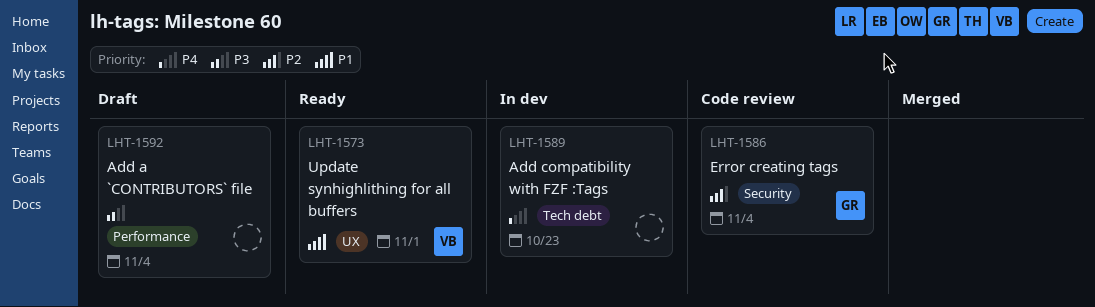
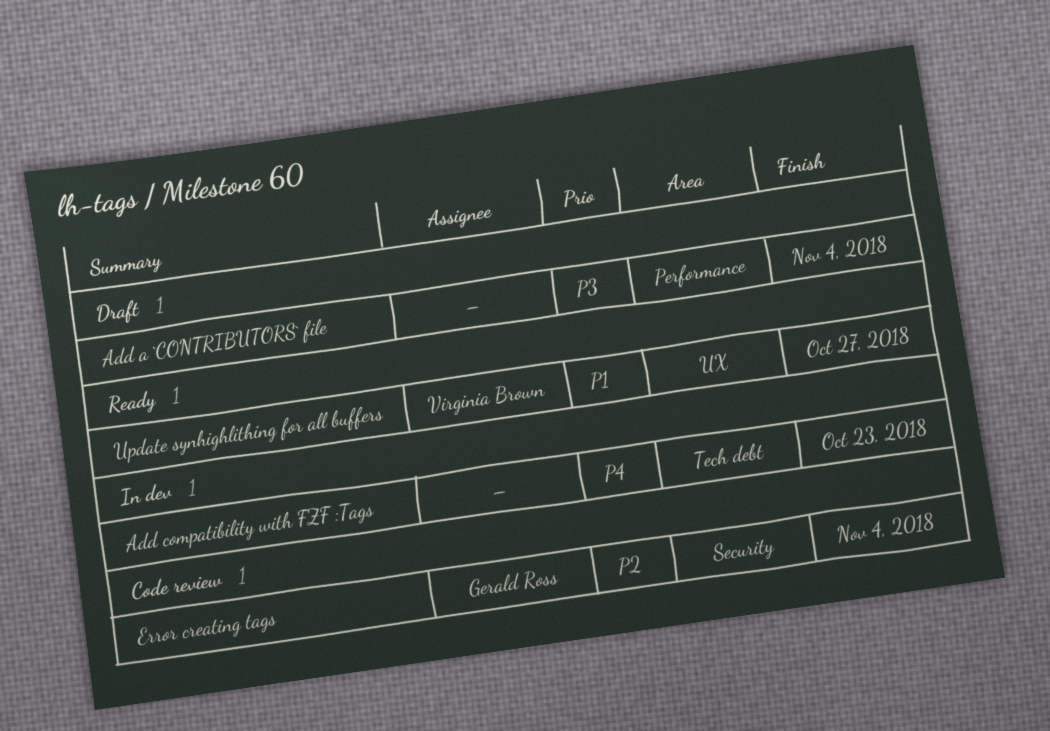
Update synhighlithing for all buffers, due: Nov 1 -> Oct 27

